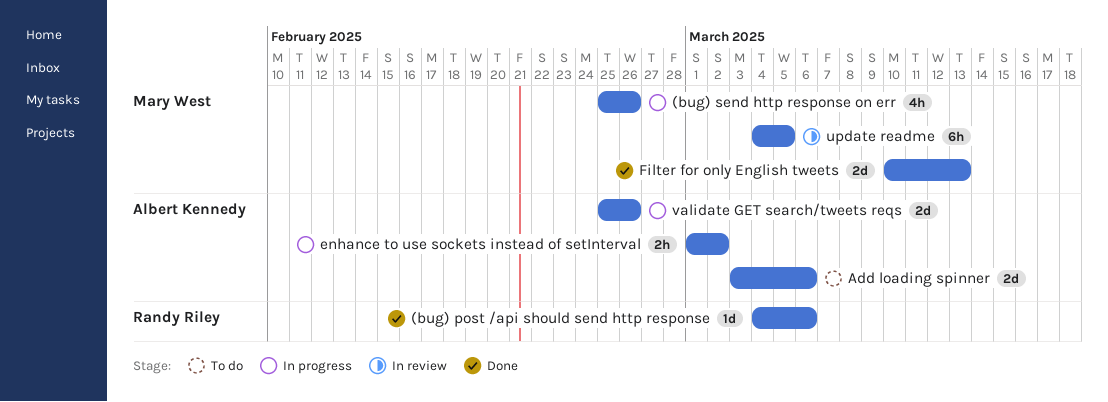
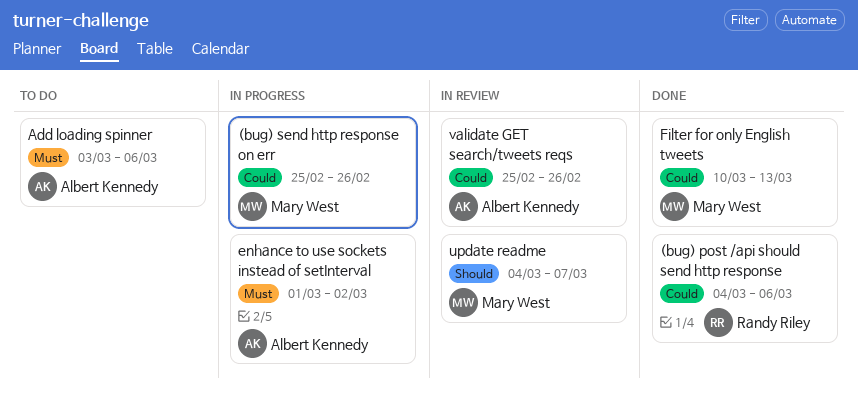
update readme, due: Mar 5 -> Mar 7
validate GET search/tweets reqs, status: In progress -> In review

